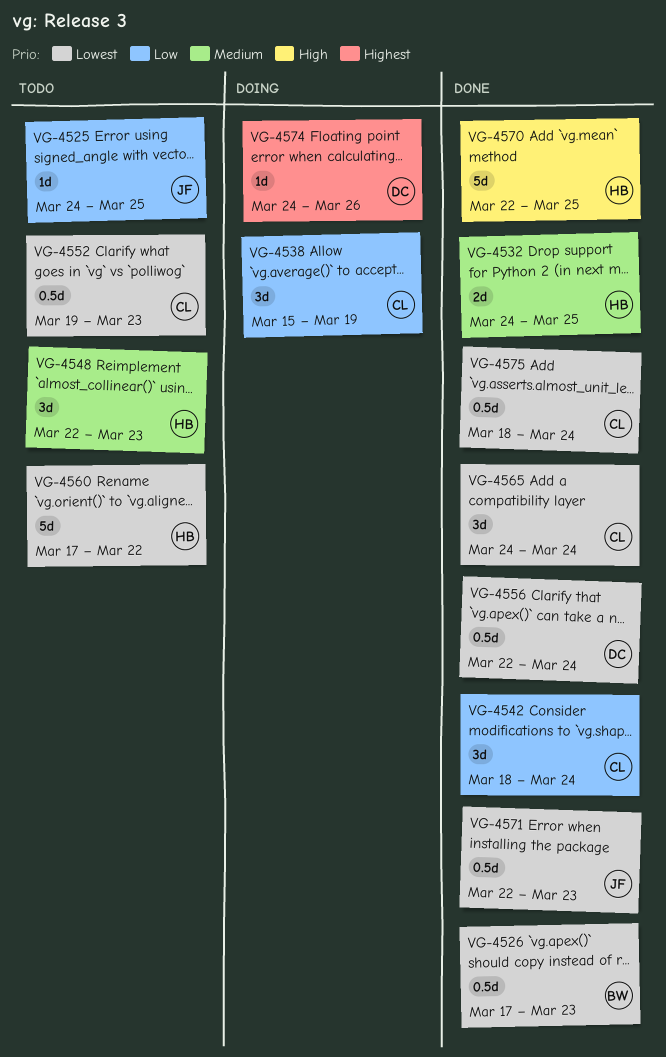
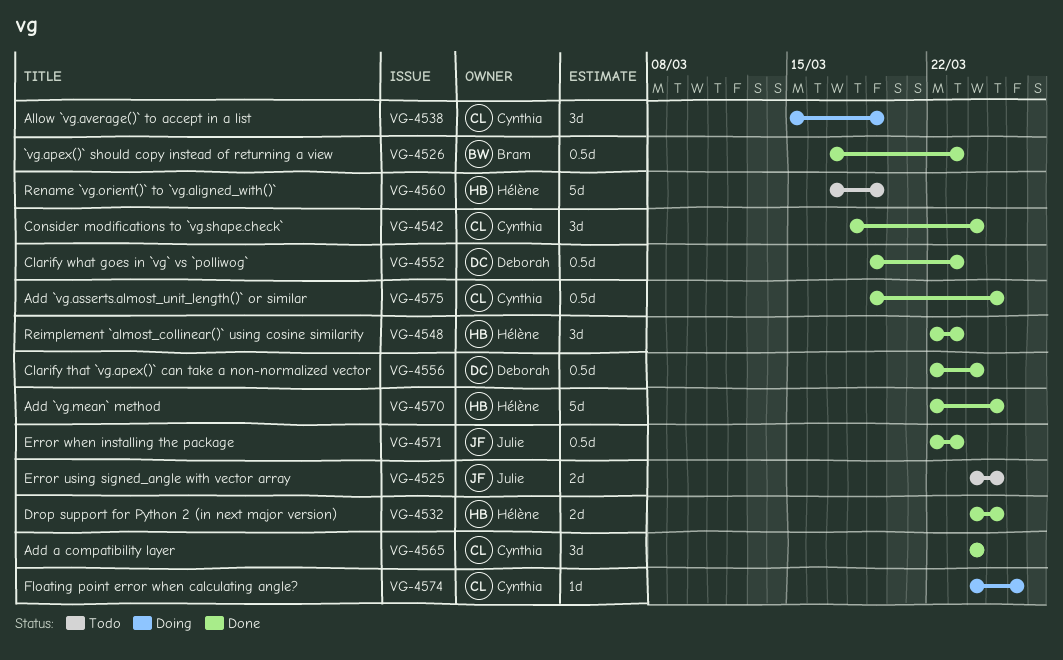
VG-4525, estimate: 1d -> 2d
VG-4548, status: Todo -> Done
VG-4552, status: Todo -> Done
VG-4552, owner: Cynthia -> Deborah
VG-4560, due: Mar 22 -> Mar 19
VG-4574, owner: Deborah -> Cynthia
VG-4575, start: Mar 18 -> Mar 19
VG-4575, due: Mar 24 -> Mar 25

